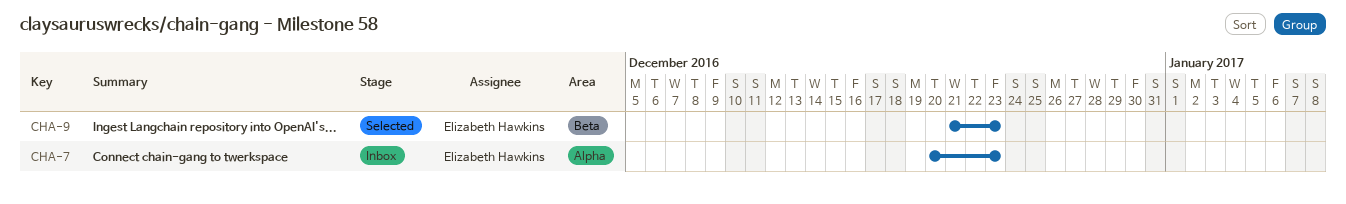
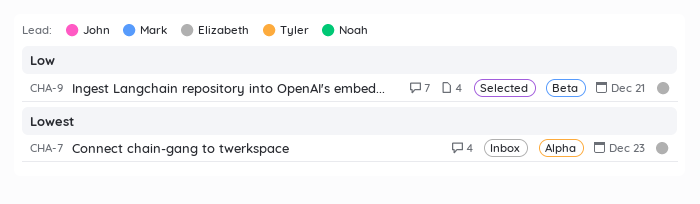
CHA-9, due: Dec 23 -> Dec 21

